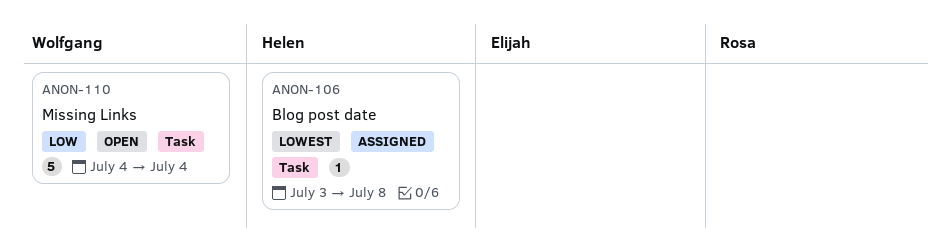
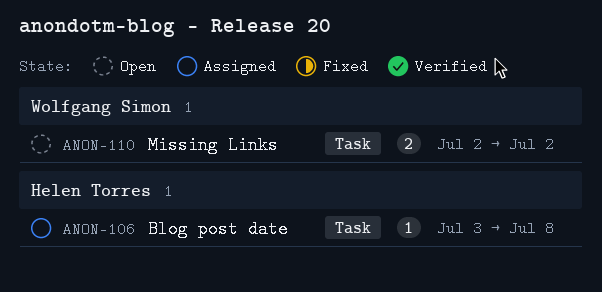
ANON-110, estimate: 5 -> 2
ANON-110, start: Jul 4 -> Jul 2
ANON-110, due: Jul 4 -> Jul 2

